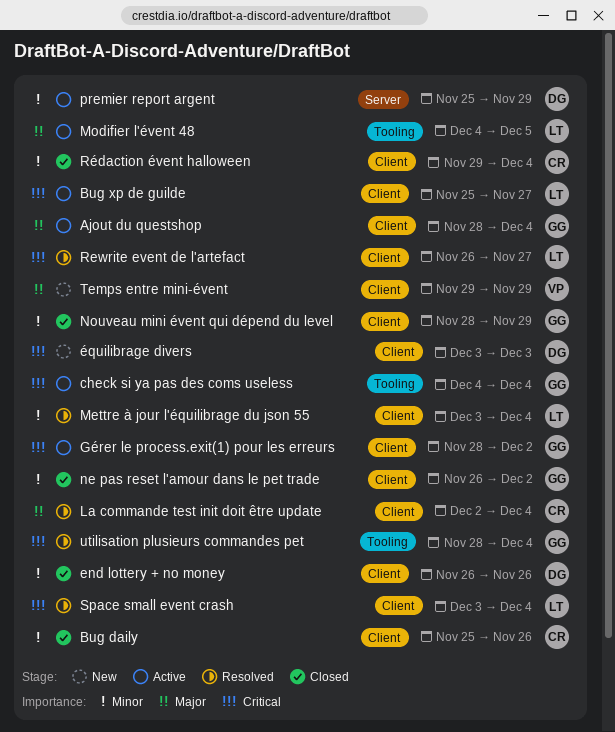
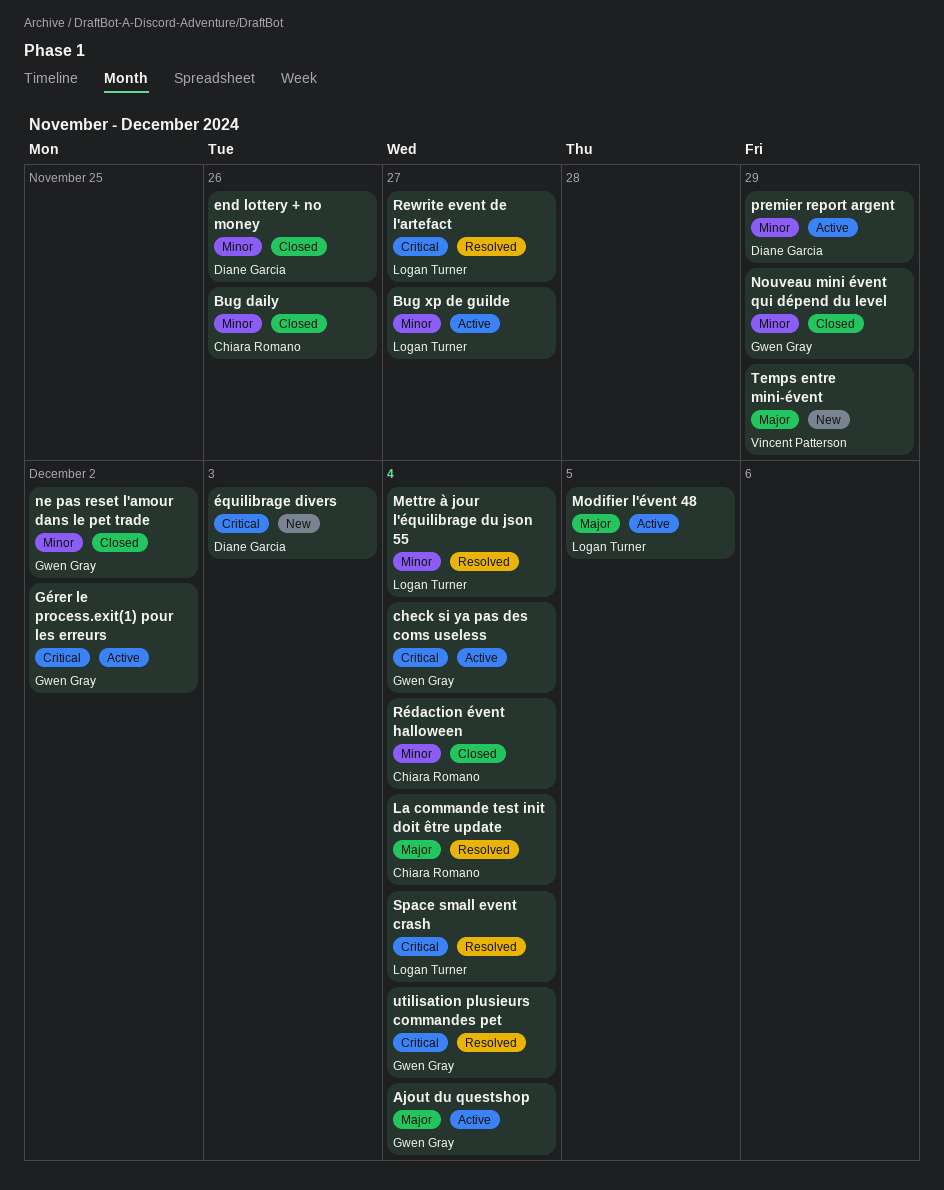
Bug xp de guilde, priority: Critical -> Minor

